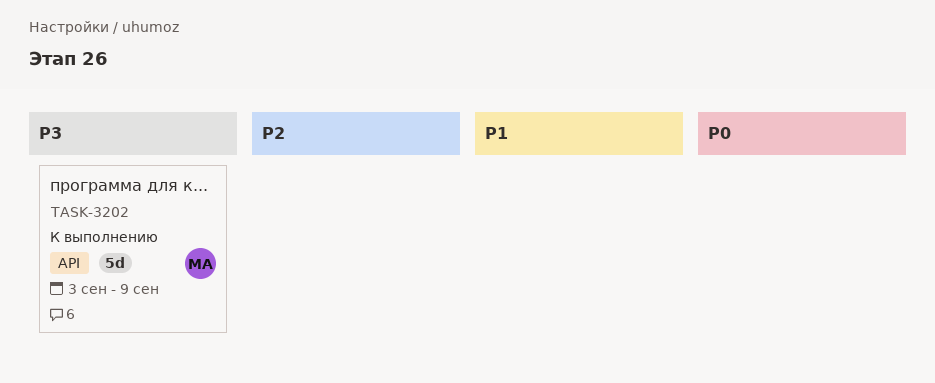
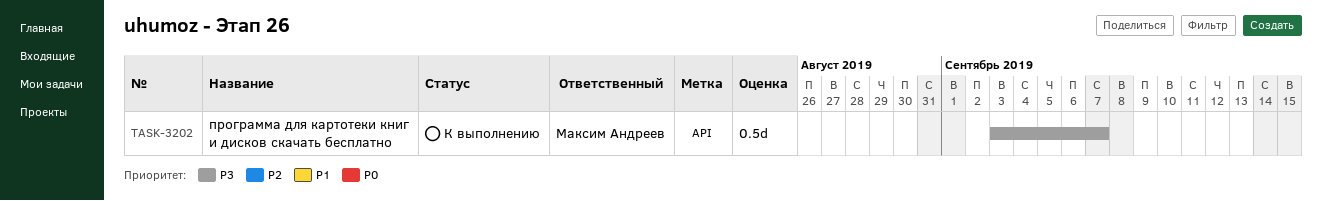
TASK-3202, estimate: 5d -> 0.5d
TASK-3202, due: Sep 9 -> Sep 7

